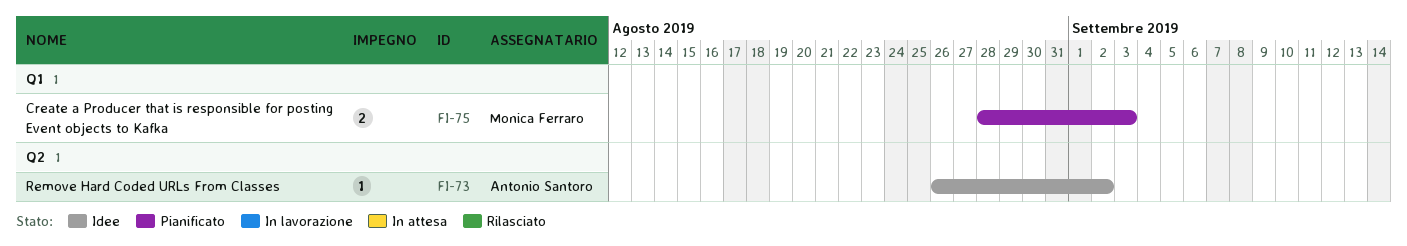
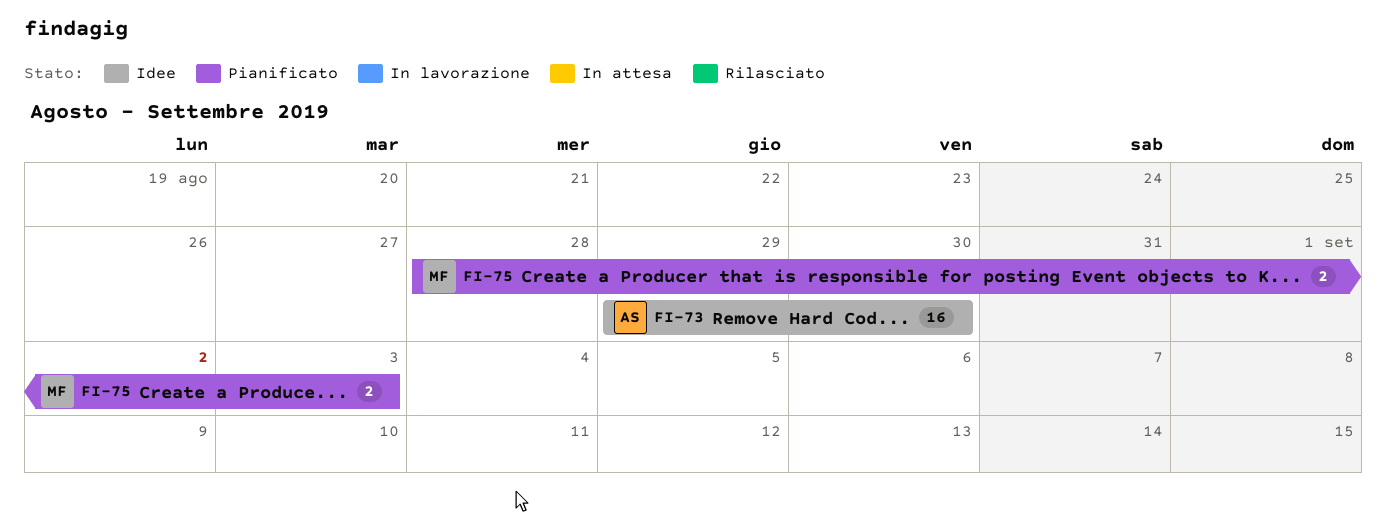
FI-73, estimate: 1 -> 16
FI-73, start: Aug 26 -> Aug 29
FI-73, due: Sep 2 -> Aug 30

